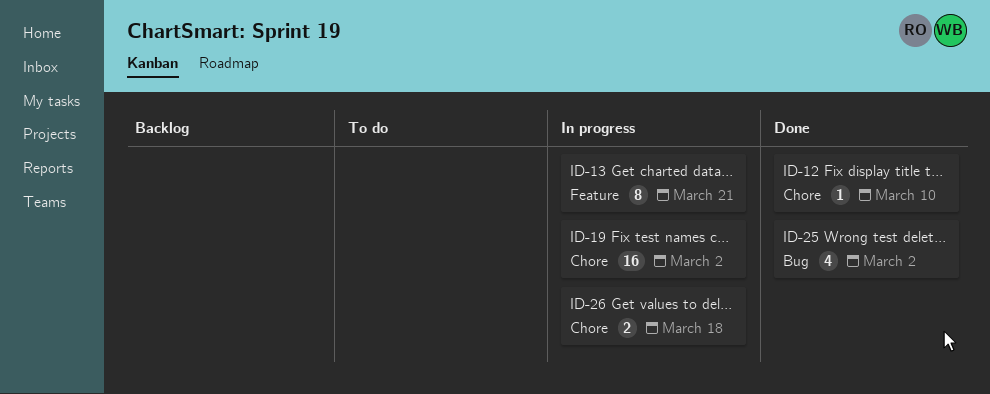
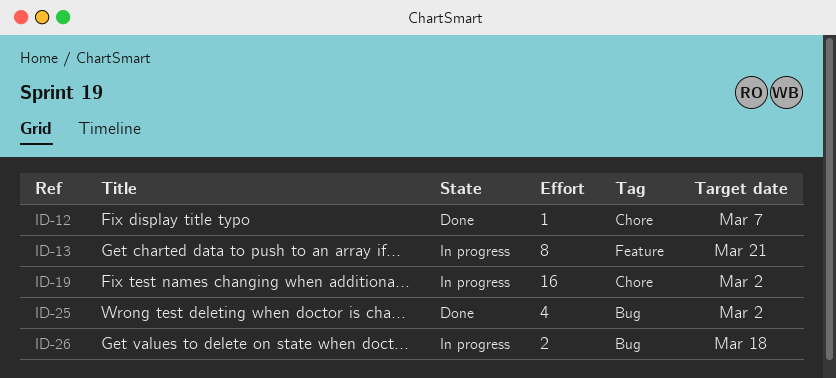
ID-12, due: Mar 10 -> Mar 7
ID-26, label: Chore -> Bug

